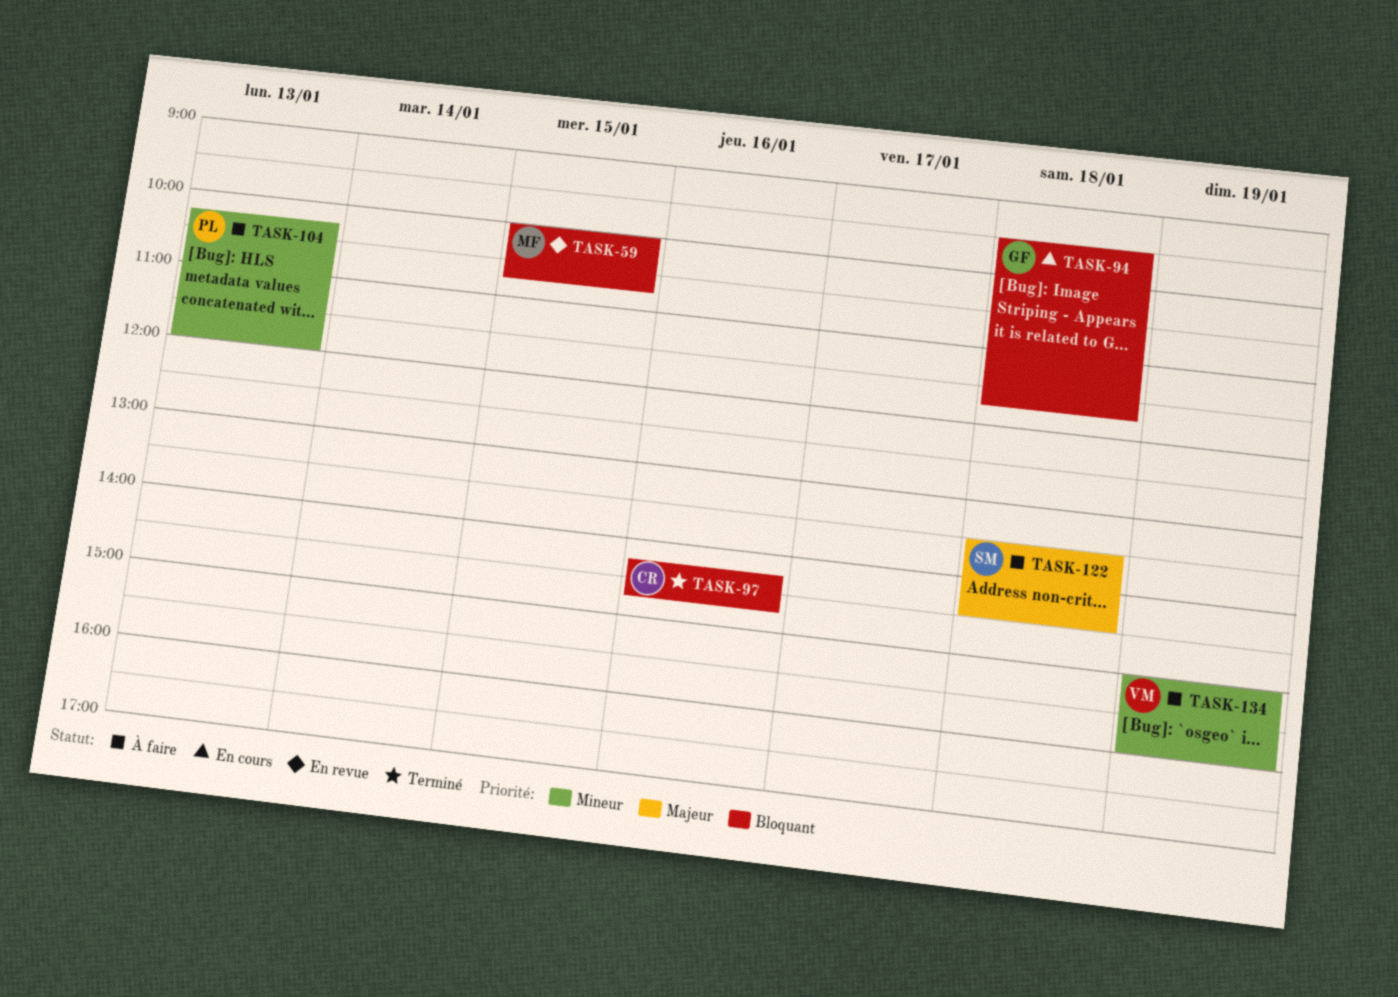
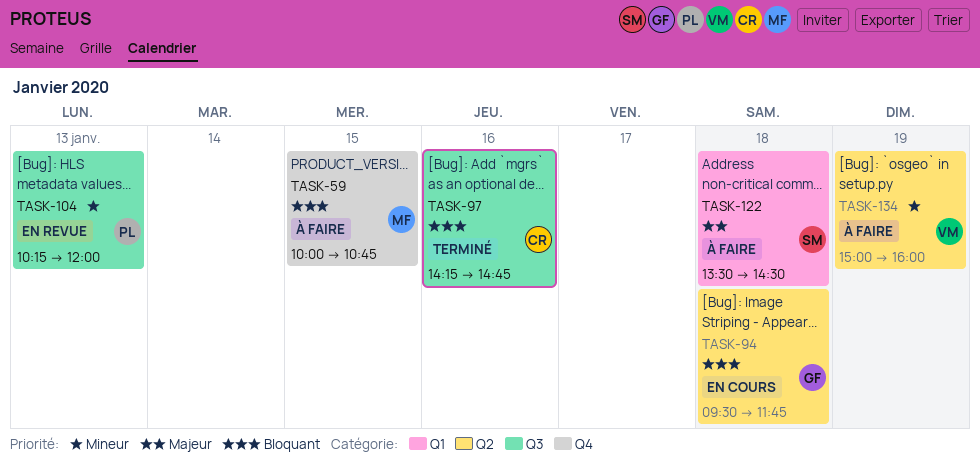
TASK-59, status: En revue -> À faire
TASK-104, status: À faire -> En revue

